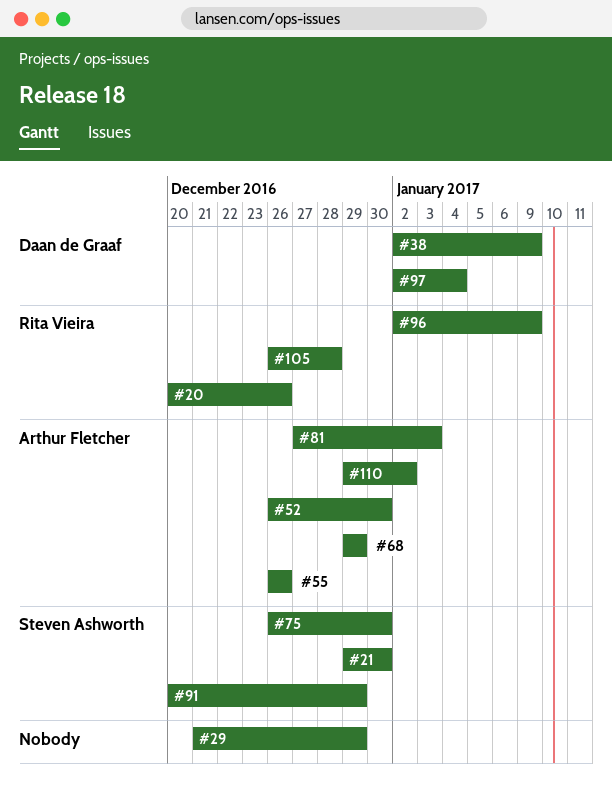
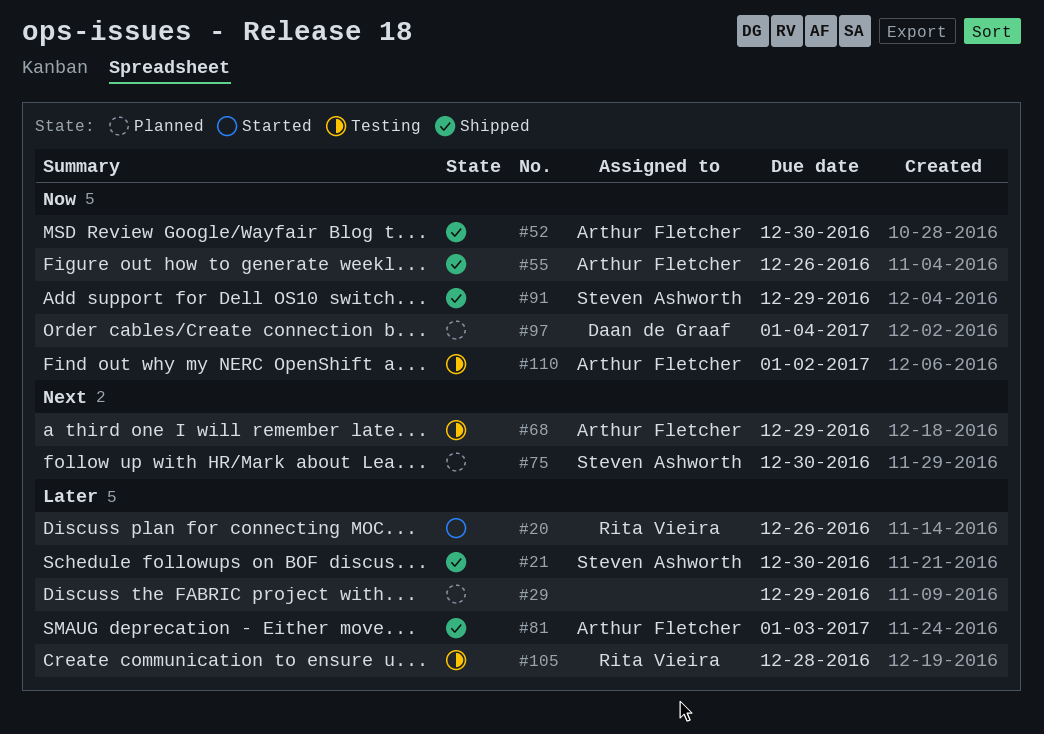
#38: present -> none
#96: present -> none

